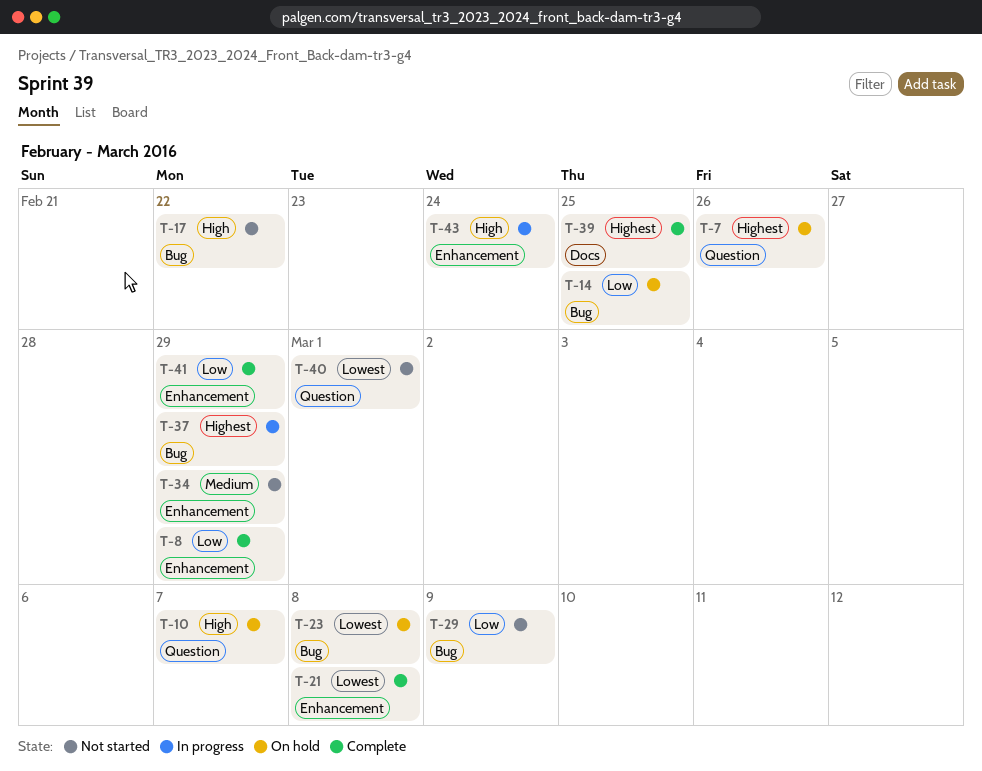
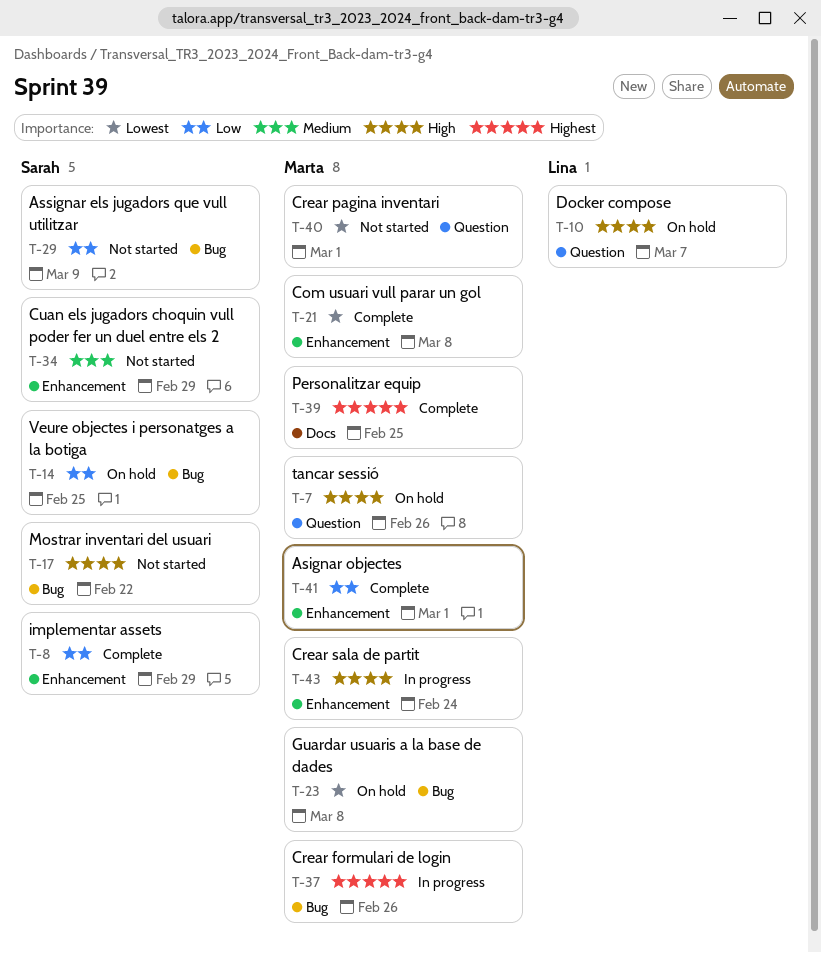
T-7, priority: Highest -> High
T-37, due: Feb 29 -> Feb 26
T-41, due: Feb 29 -> Mar 1

